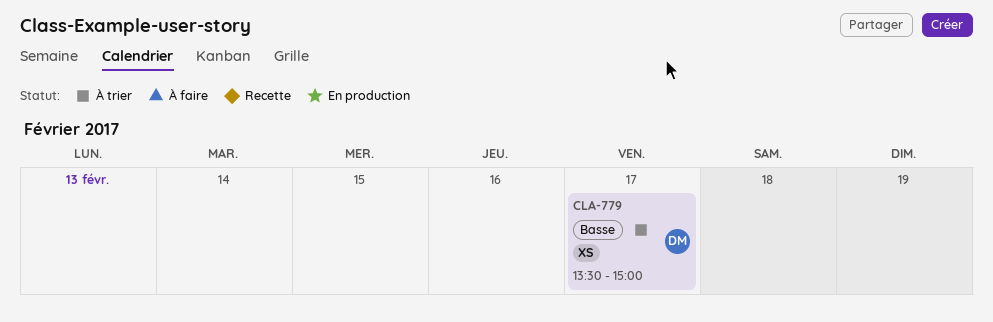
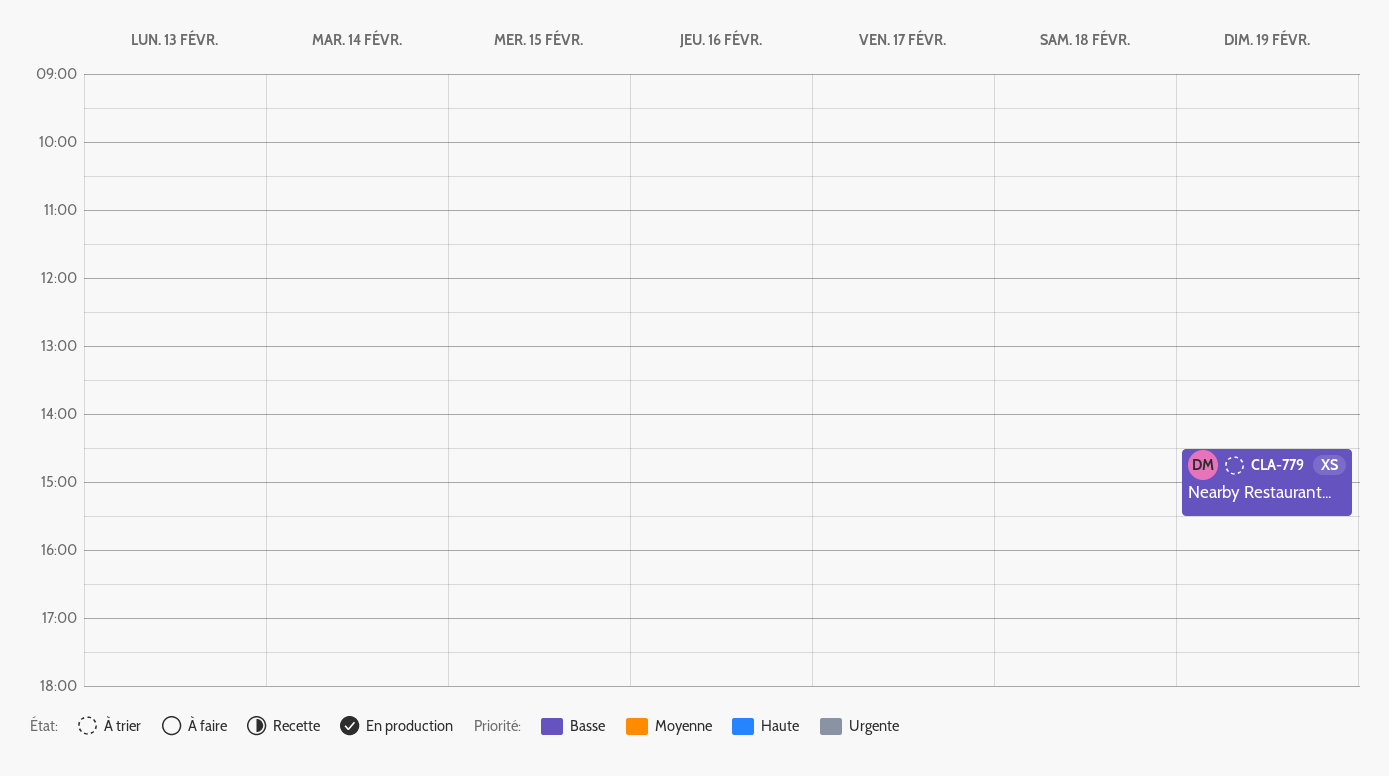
CLA-779, day: Feb 17 -> Feb 19
CLA-779, begins: 13:30 -> 14:30
CLA-779, ends: 15:00 -> 15:30

